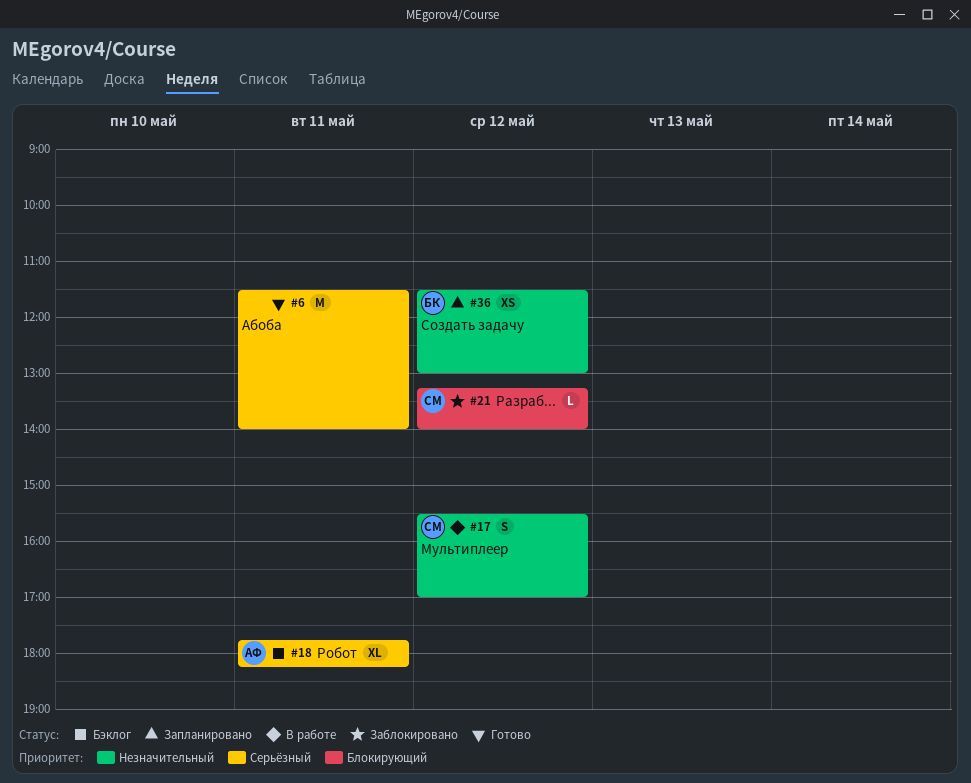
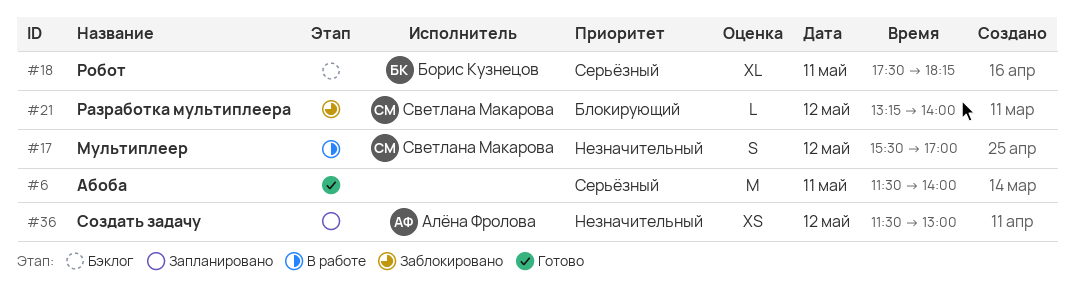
#18, owner: Алёна Фролова -> Борис Кузнецов
#18, begins: 17:45 -> 17:30
#36, owner: Борис Кузнецов -> Алёна Фролова

